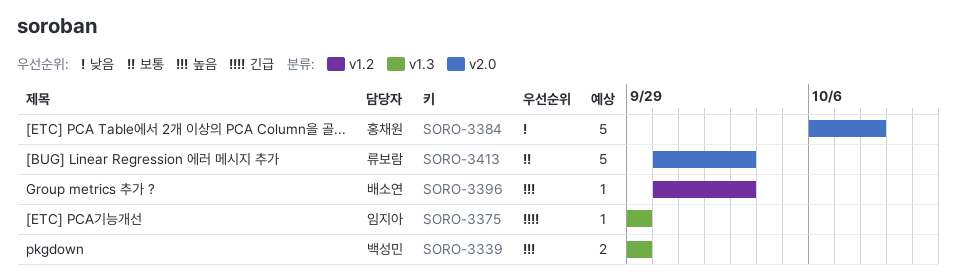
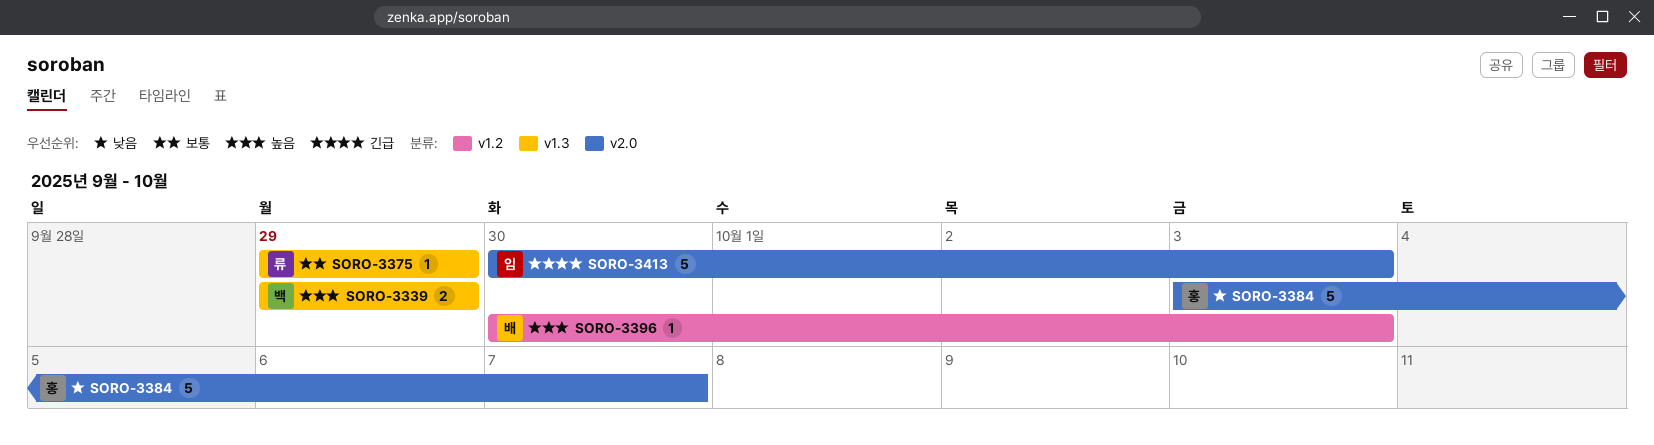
SORO-3375, owner: 임지아 -> 류보람
SORO-3375, priority: 긴급 -> 보통
SORO-3384, start: Oct 6 -> Oct 3
SORO-3384, due: Oct 8 -> Oct 7
SORO-3413, owner: 류보람 -> 임지아
SORO-3413, priority: 보통 -> 긴급

